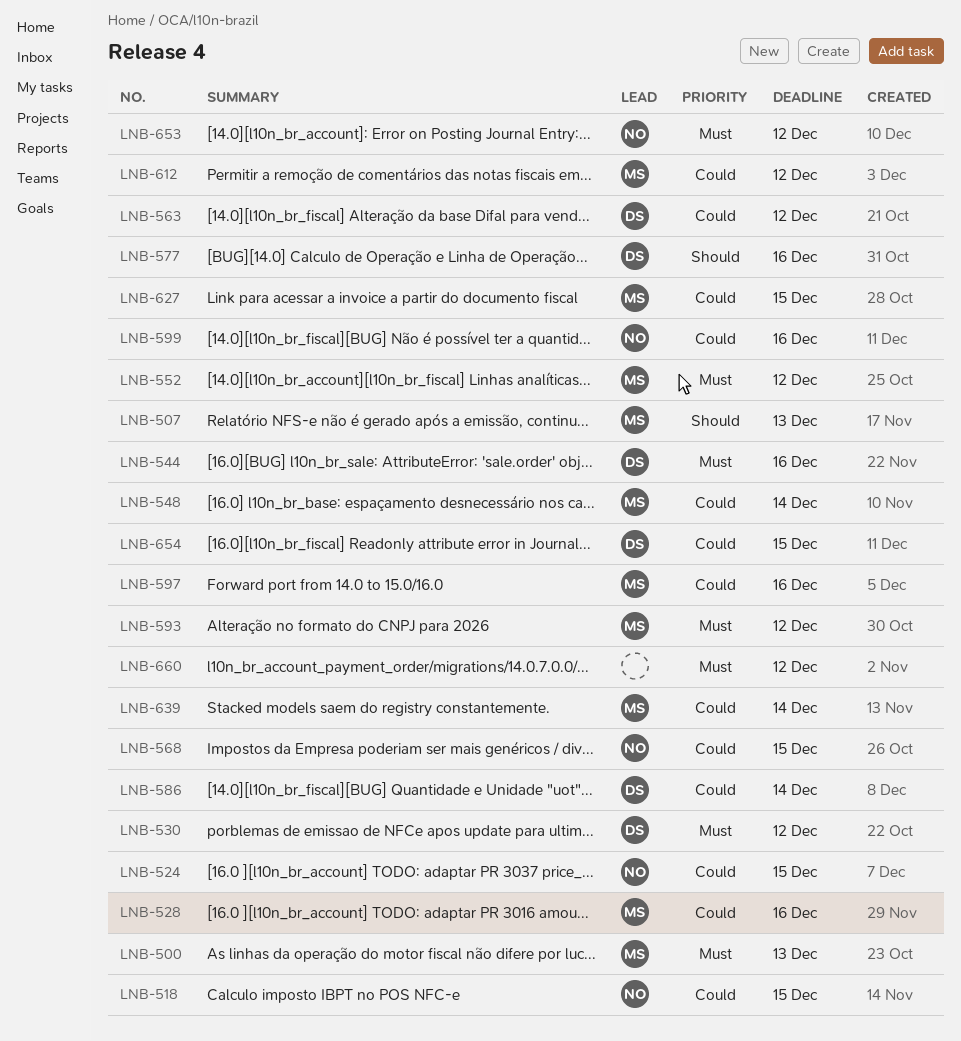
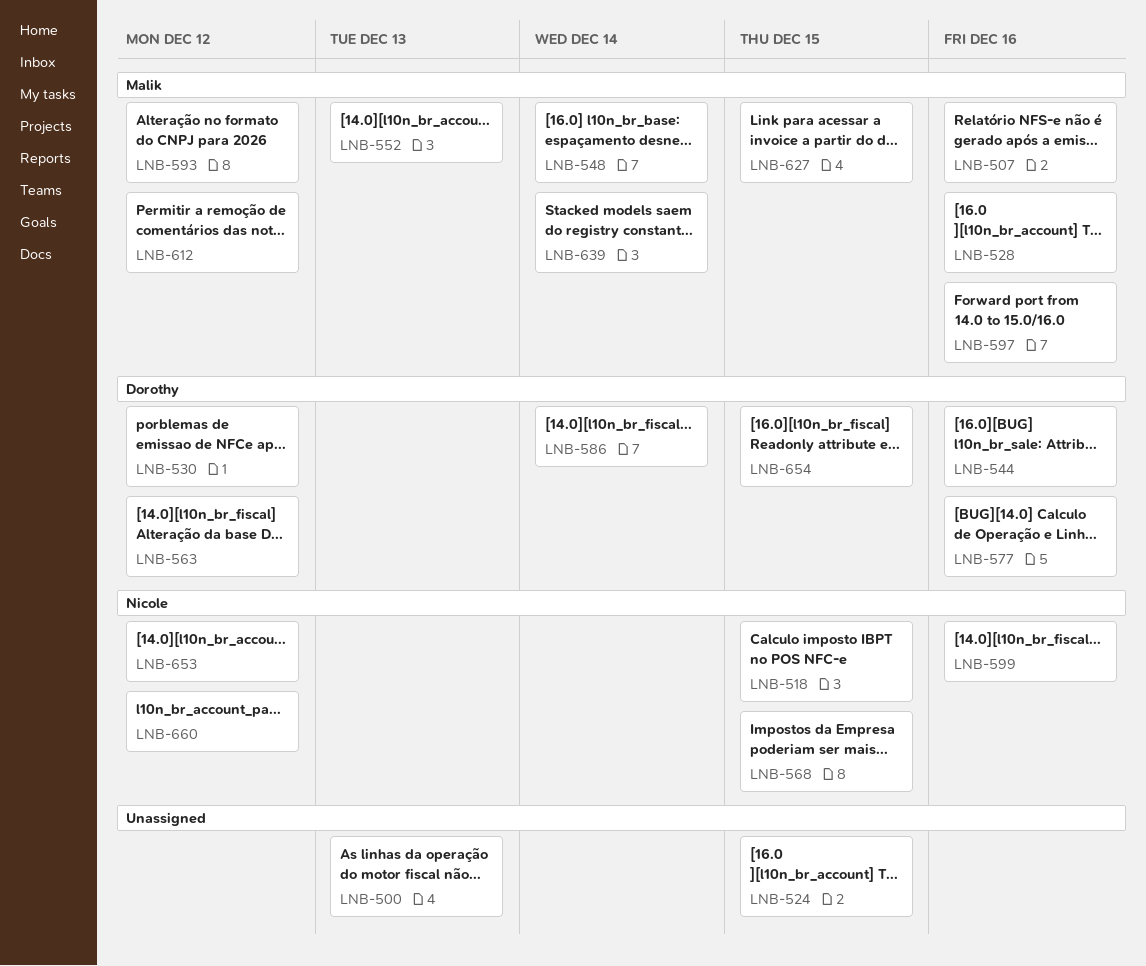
LNB-500, owner: Malik -> none
LNB-507, due: Dec 13 -> Dec 16
LNB-524, owner: Nicole -> none
LNB-552, due: Dec 12 -> Dec 13
LNB-660, owner: none -> Nicole

